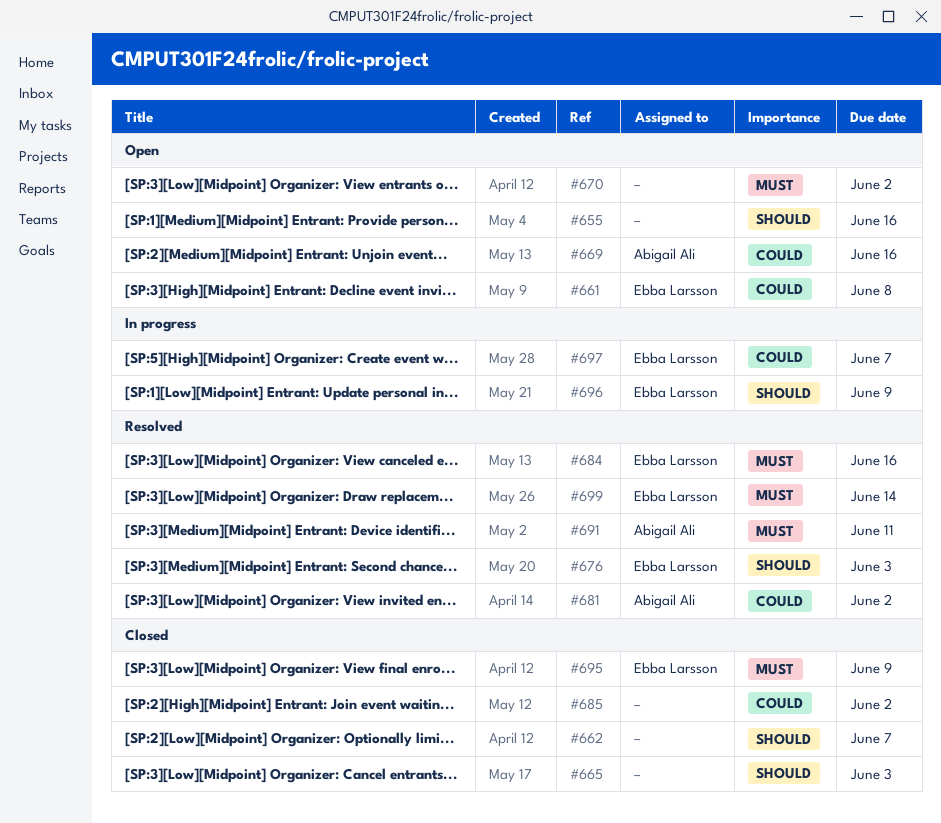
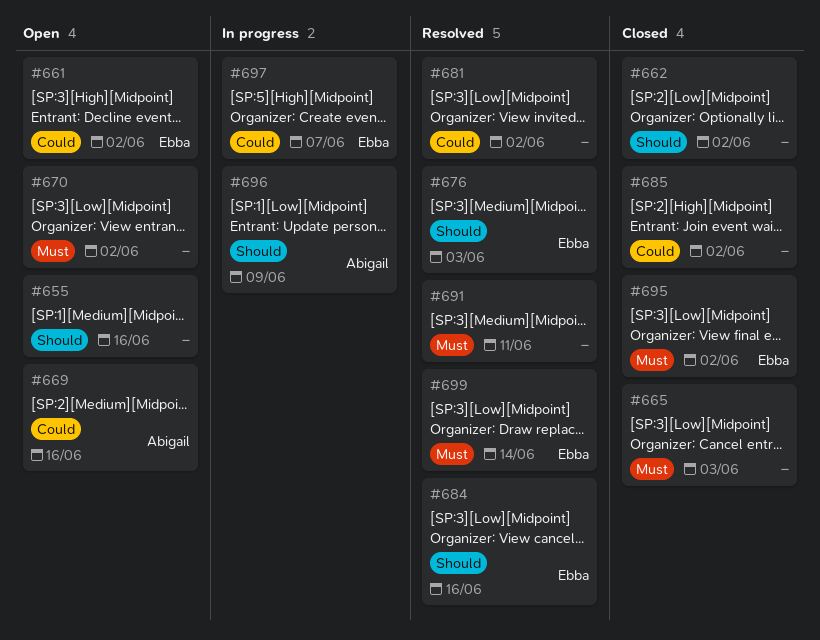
#661, due: Jun 8 -> Jun 2
#662, due: Jun 7 -> Jun 2
#665, priority: Should -> Must
#681, owner: Abigail Ali -> none
#684, priority: Must -> Should
#691, owner: Abigail Ali -> none
#695, due: Jun 9 -> Jun 2
#696, owner: Ebba Larsson -> Abigail Ali

